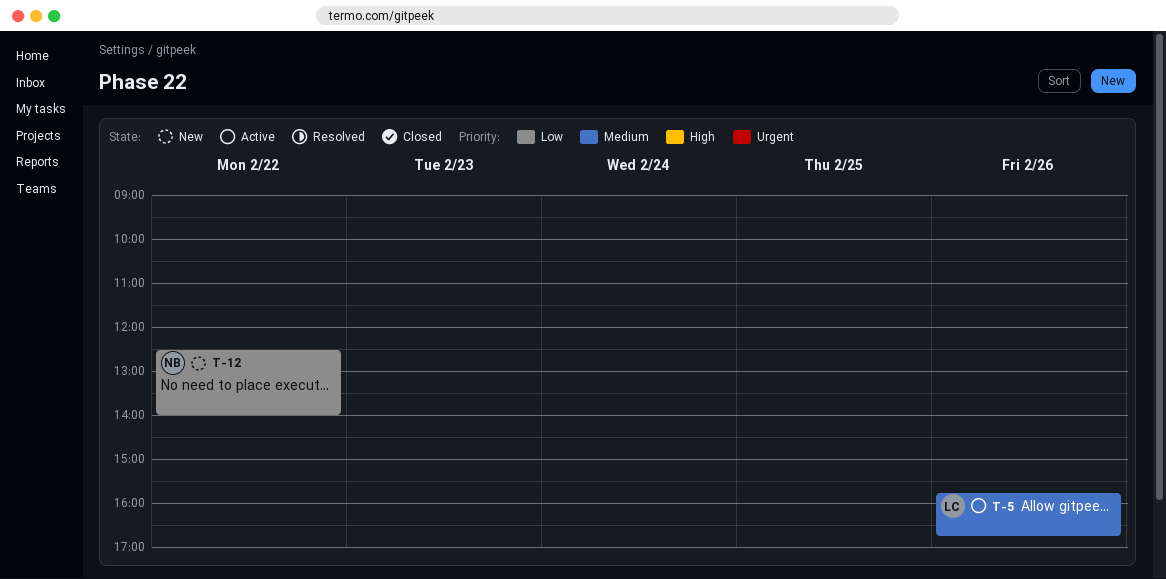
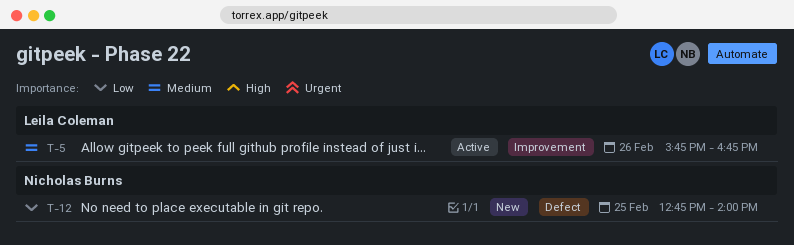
T-12, day: Feb 22 -> Feb 25
T-12, begins: 12:30 -> 12:45

